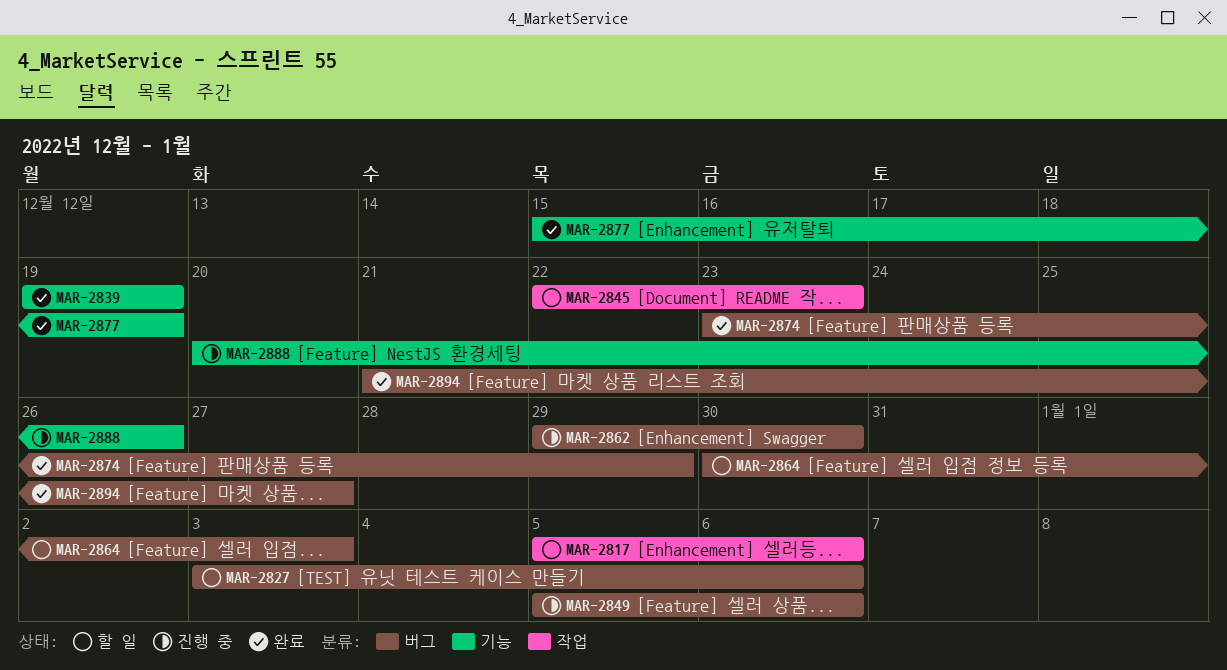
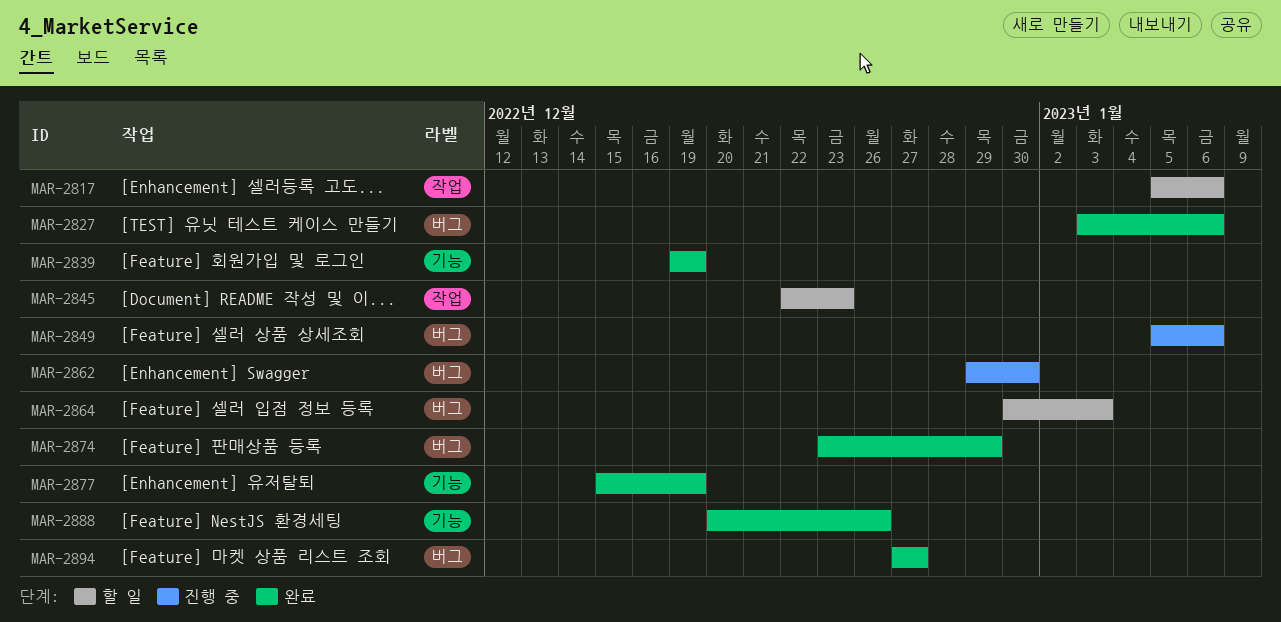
MAR-2827, status: 할 일 -> 완료
MAR-2888, status: 진행 중 -> 완료
MAR-2894, start: Dec 21 -> Dec 27

